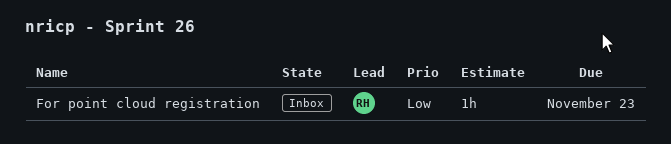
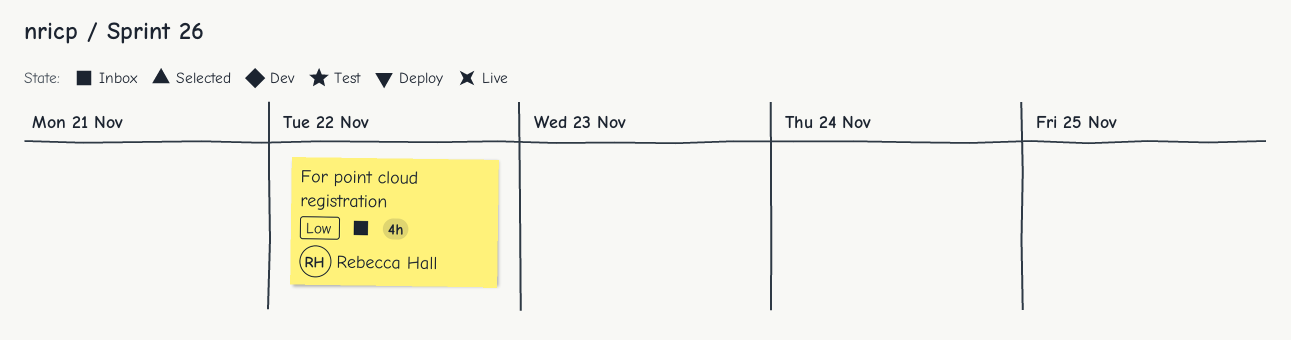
For point cloud registration, estimate: 1h -> 4h
For point cloud registration, due: Nov 23 -> Nov 22

